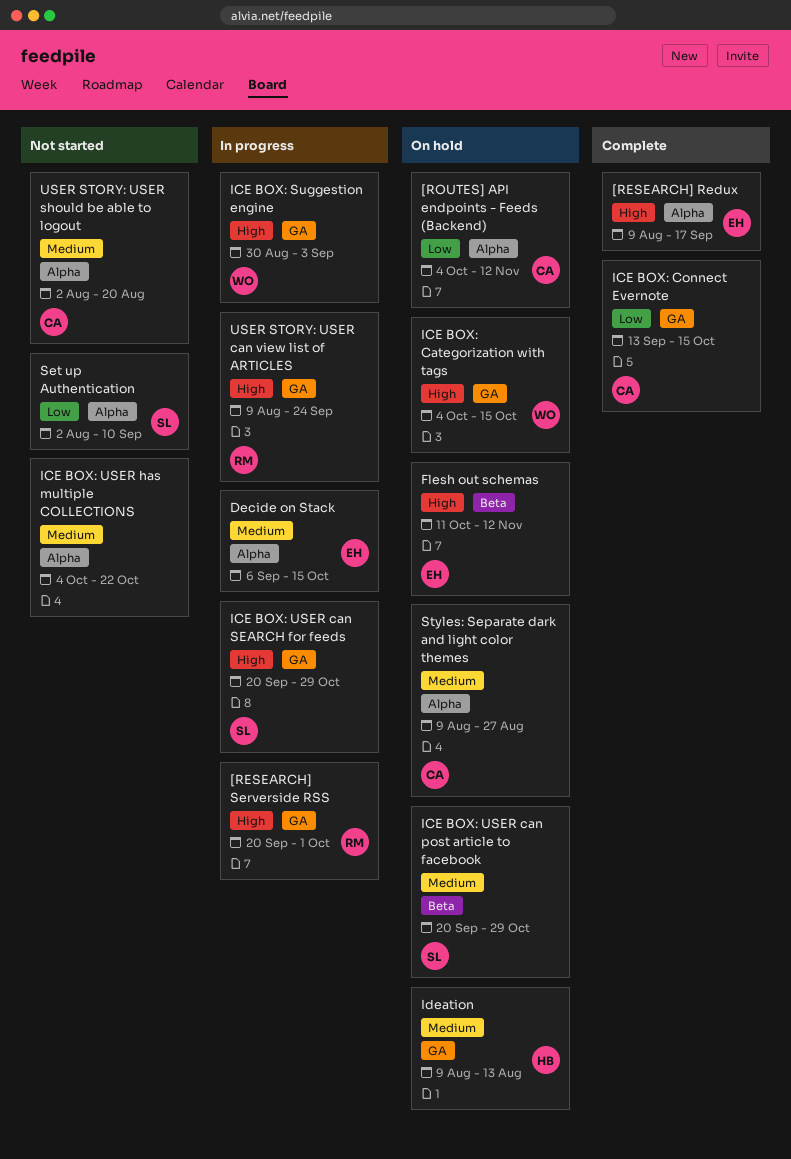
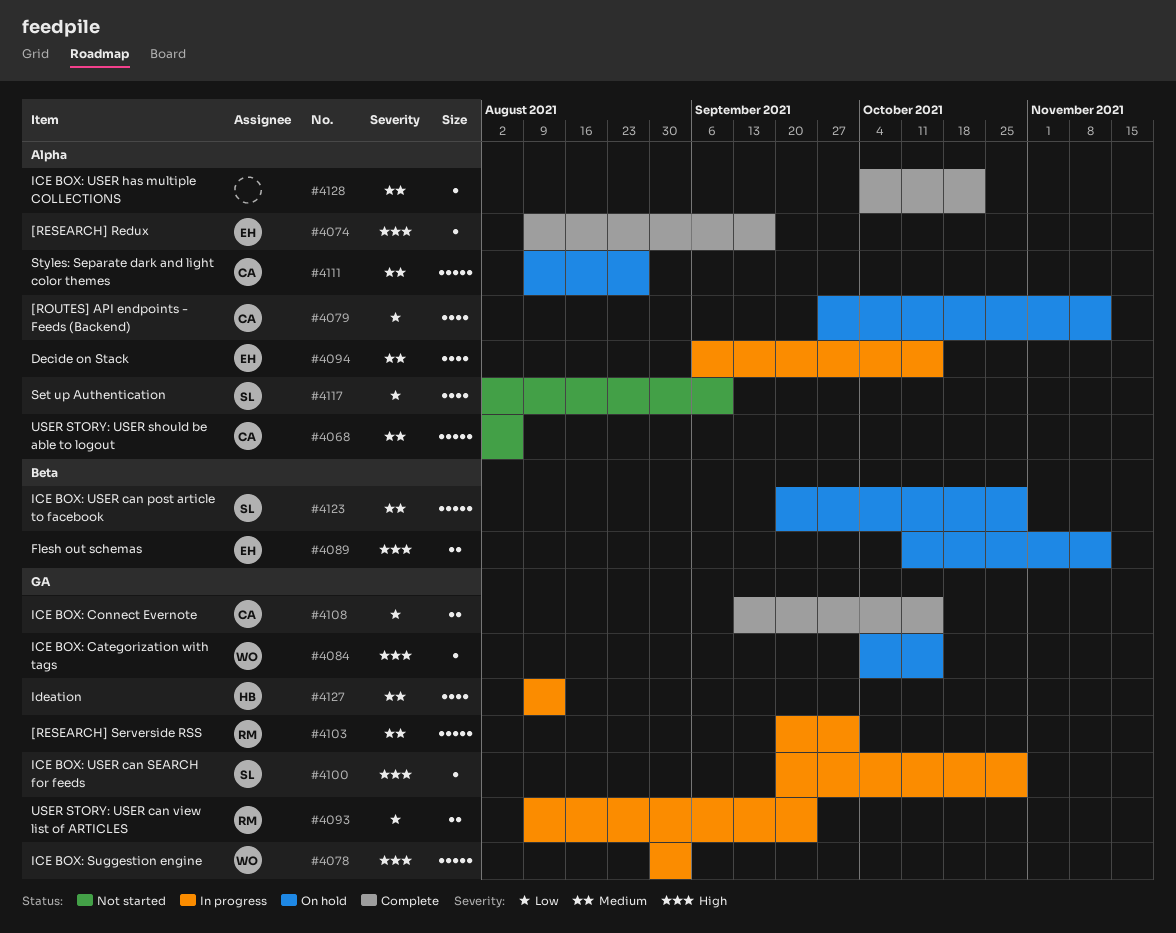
[RESEARCH] Serverside RSS, priority: High -> Medium
[ROUTES] API endpoints - Feeds (Backend), start: Oct 4 -> Sep 27
ICE BOX: USER has multiple COLLECTIONS, status: Not started -> Complete
Ideation, status: On hold -> In progress
USER STORY: USER can view list of ARTICLES, priority: High -> Low
USER STORY: USER should be able to logout, due: Aug 20 -> Aug 6

